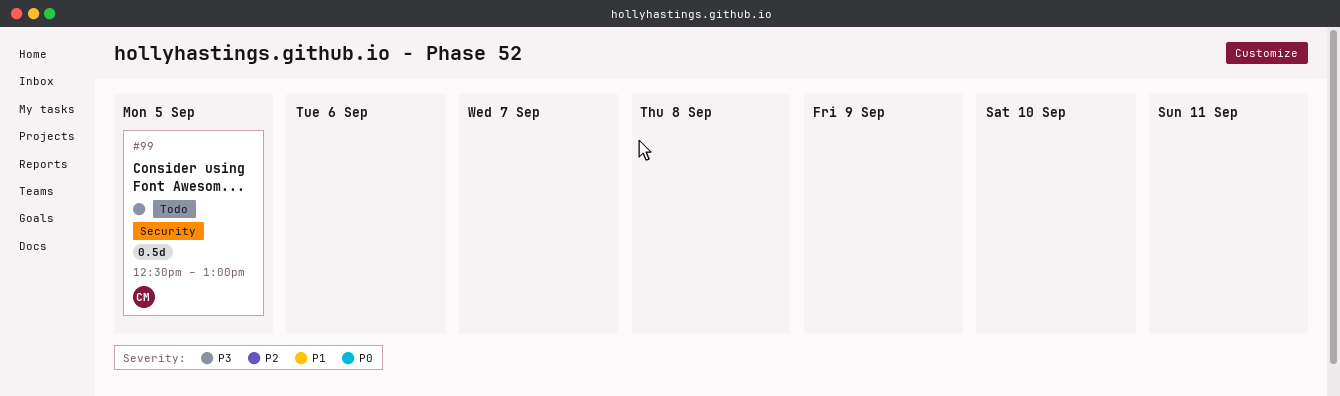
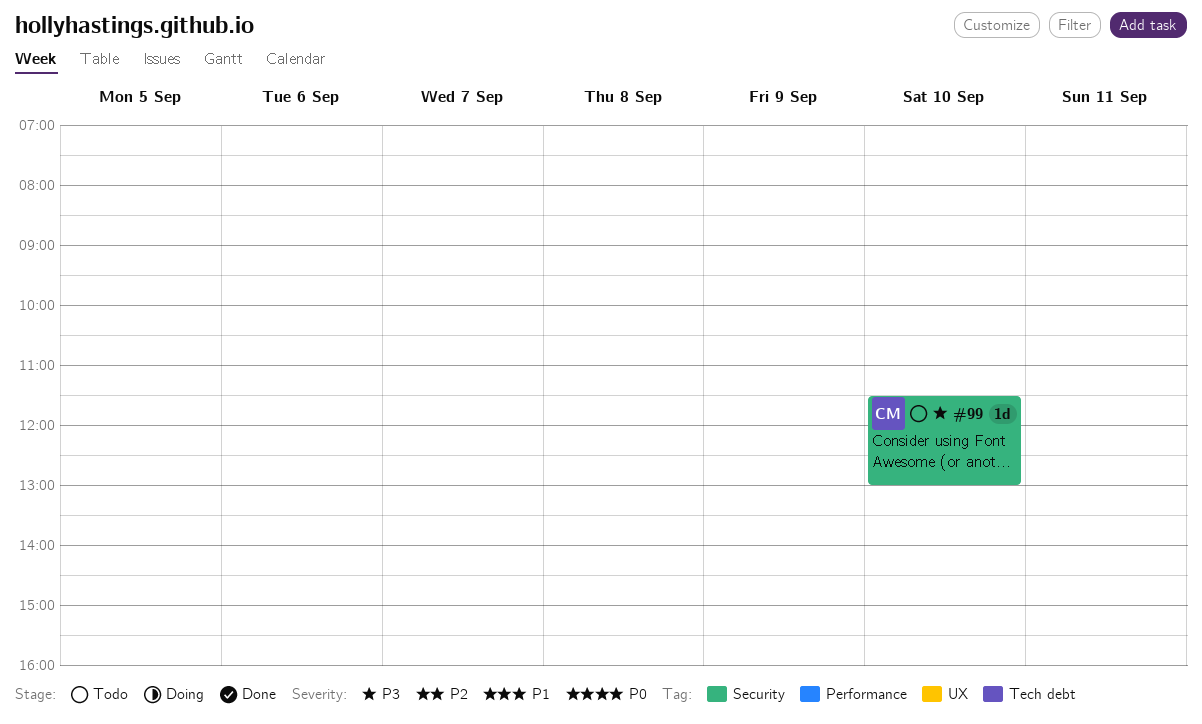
#99, estimate: 0.5d -> 1d
#99, day: Sep 5 -> Sep 10
#99, begins: 12:30 -> 11:30

